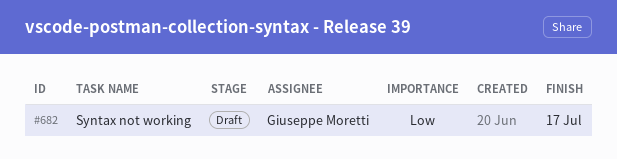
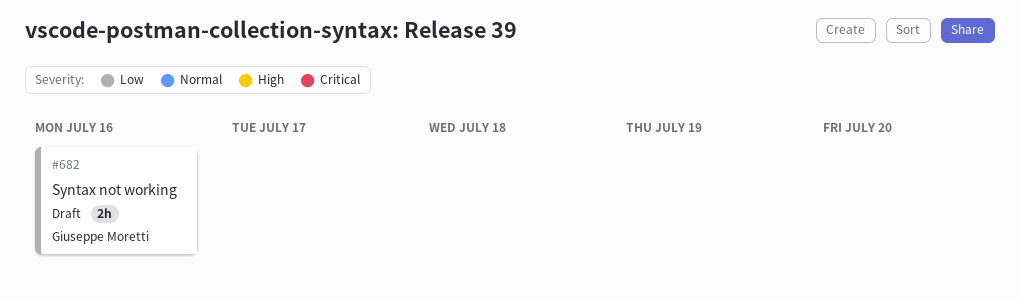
#682, due: Jul 17 -> Jul 16

